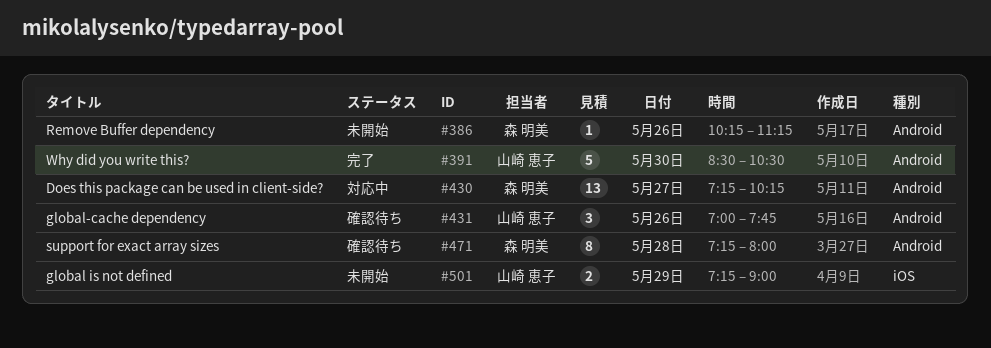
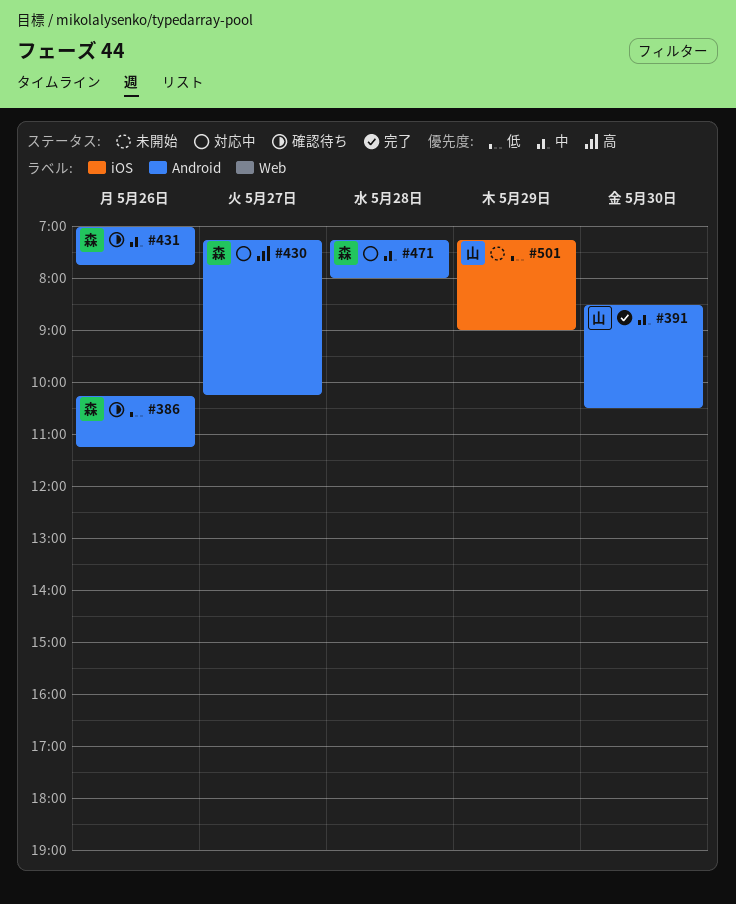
#386, status: 未開始 -> 確認待ち
#431, owner: 山崎 恵子 -> 森 明美
#471, status: 確認待ち -> 対応中

